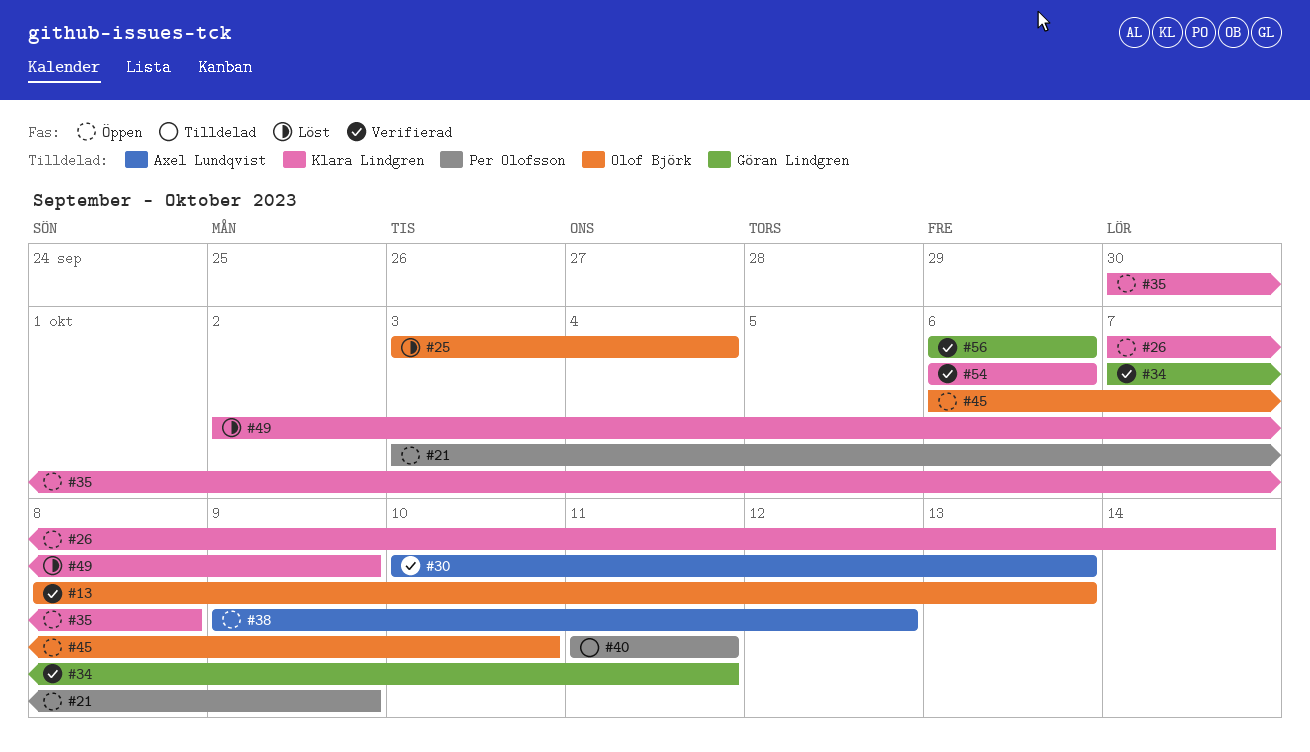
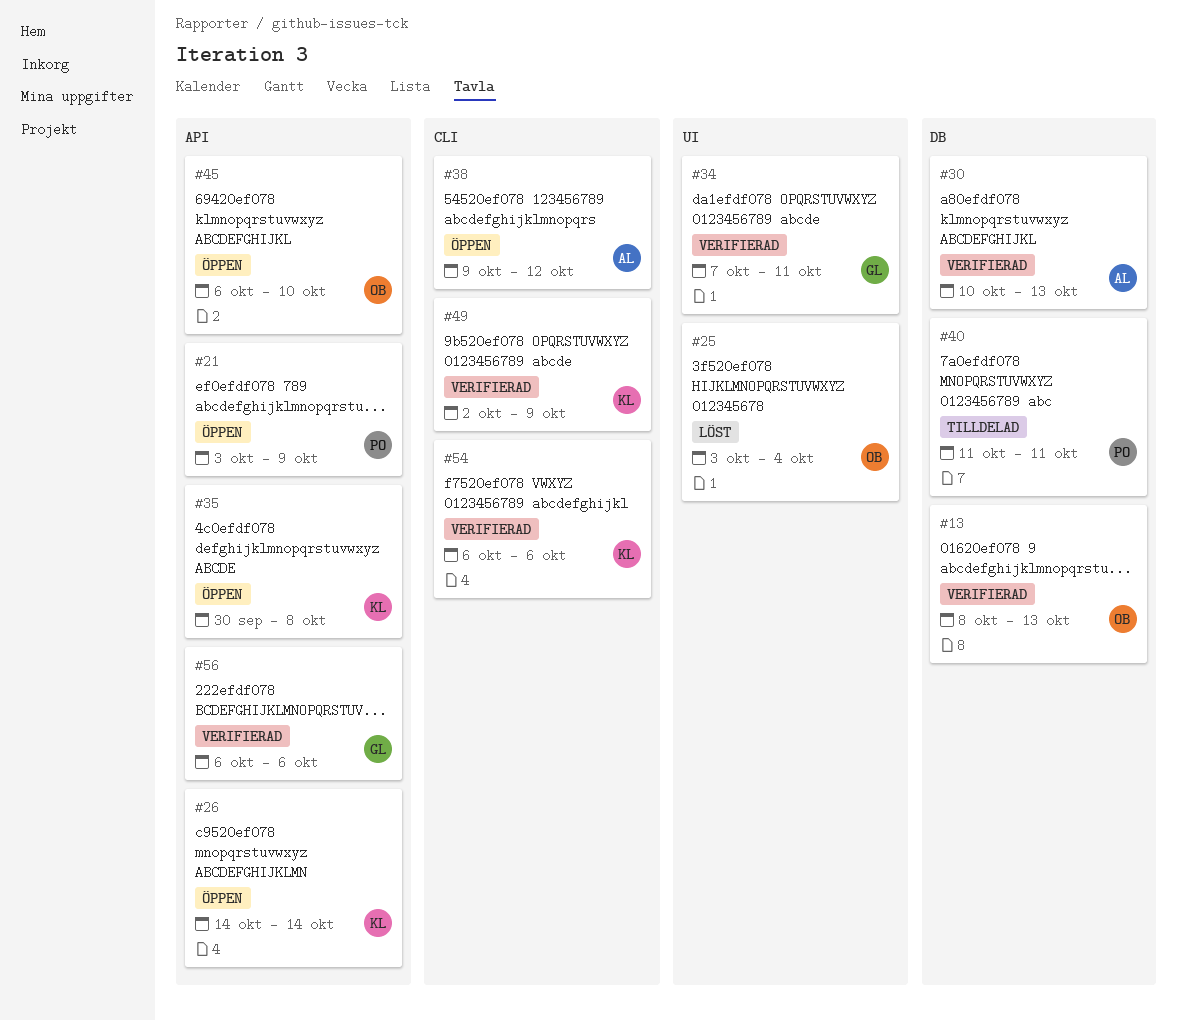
#26, start: Oct 7 -> Oct 14
#49, status: Löst -> Verifierad

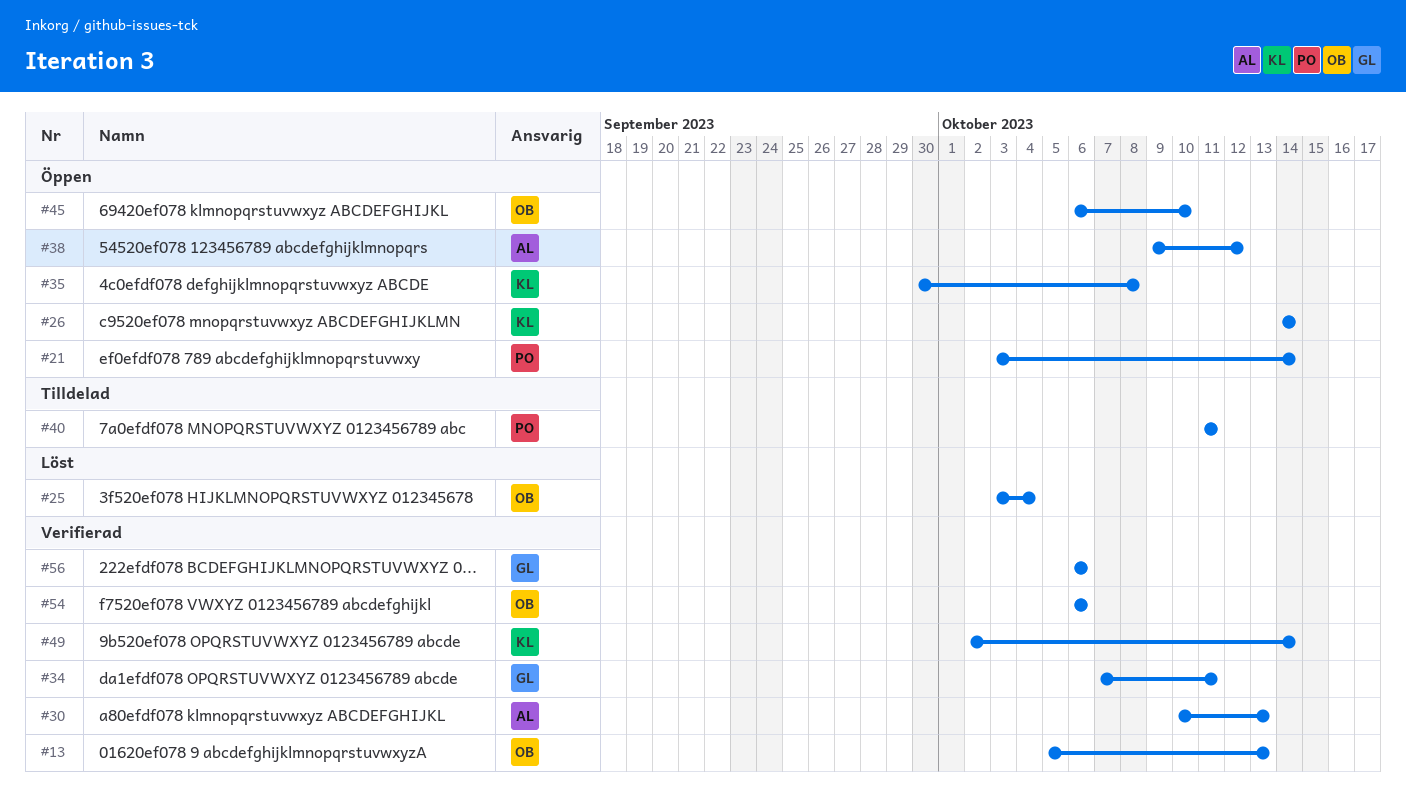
#13, start: Oct 8 -> Oct 5
#21, due: Oct 9 -> Oct 14
#49, due: Oct 9 -> Oct 14
#54, owner: KL -> OB

